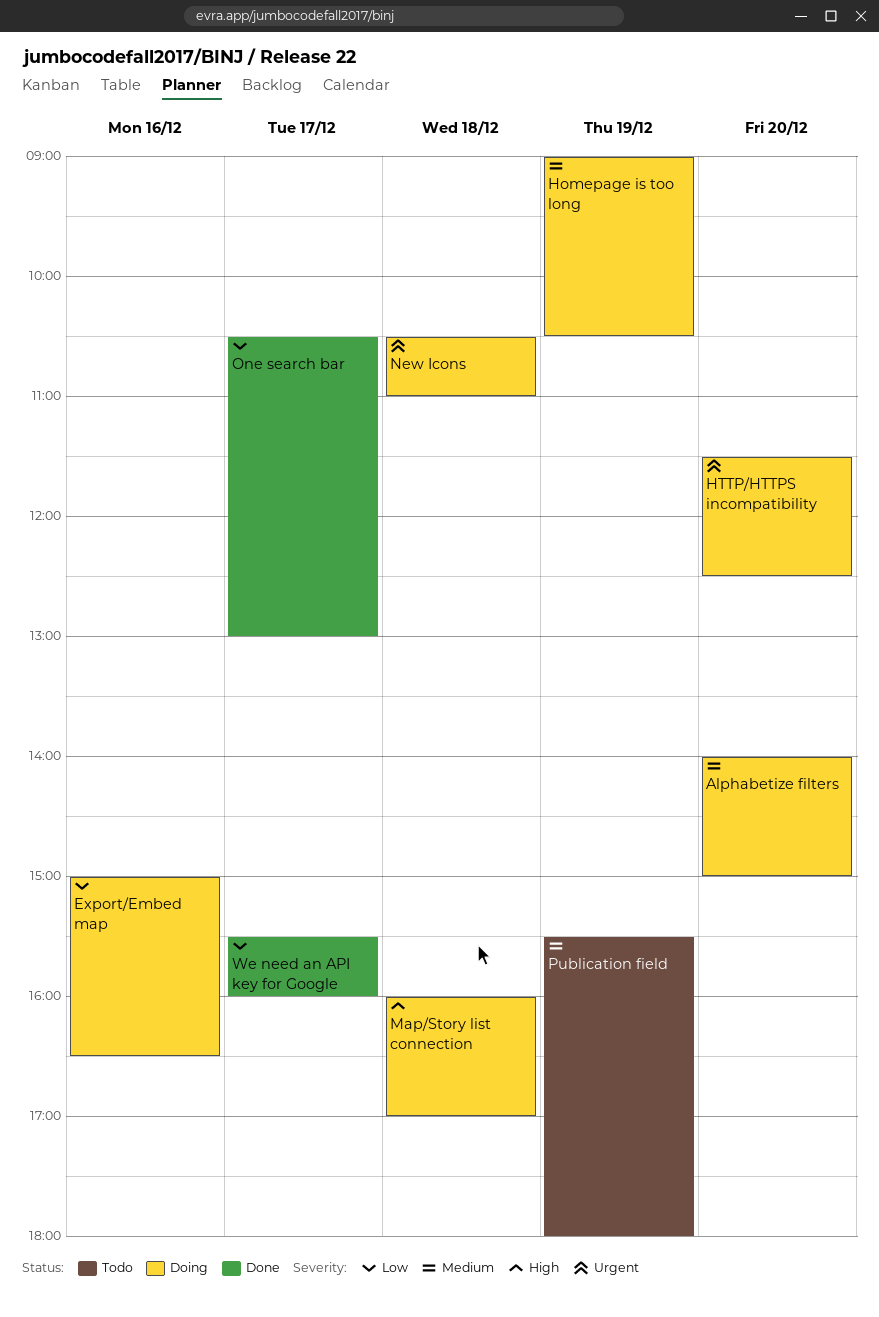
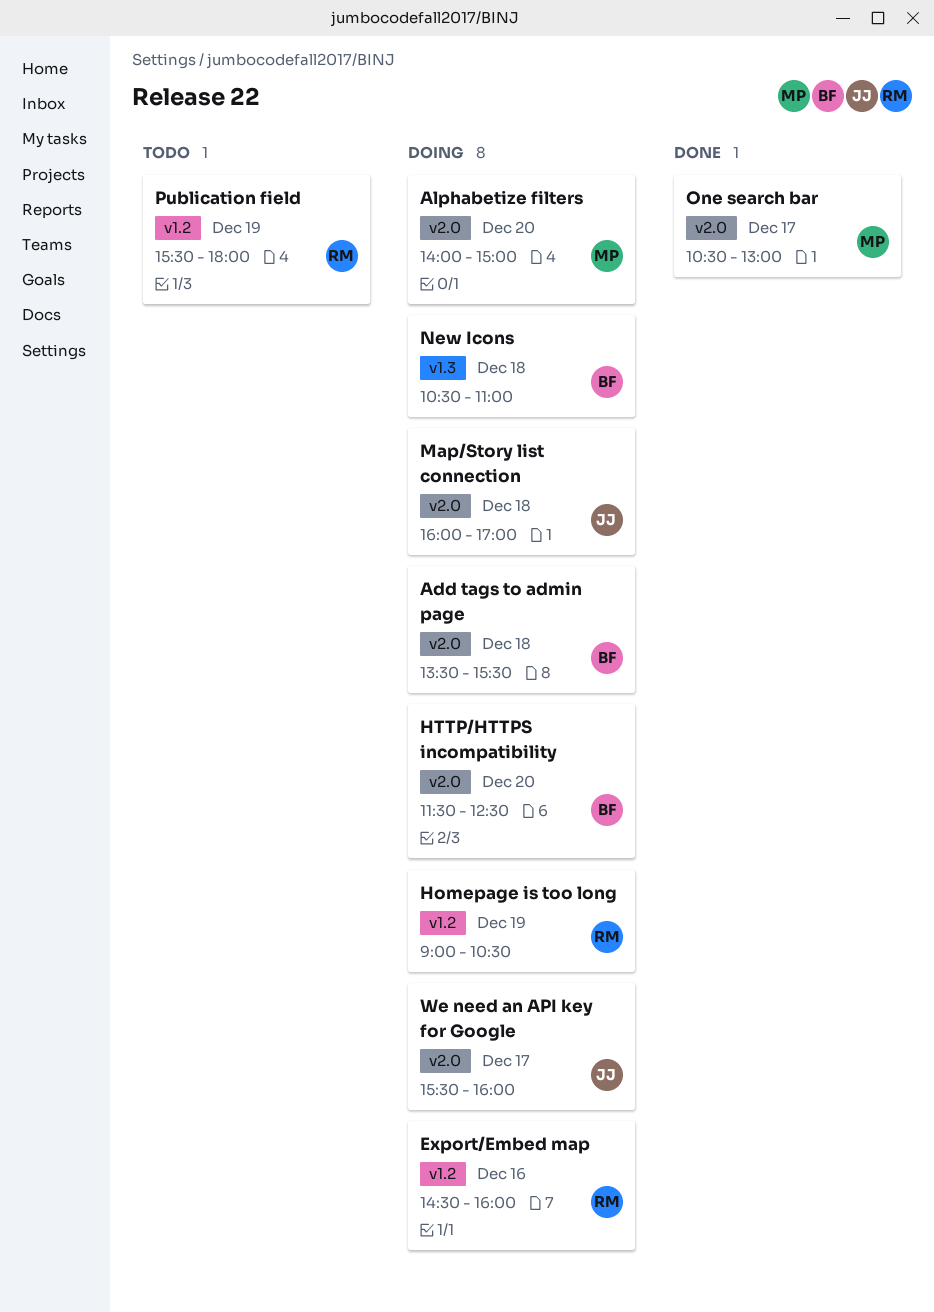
Add tags to admin page: none -> present
Export/Embed map, begins: 15:00 -> 14:30
Export/Embed map, ends: 16:30 -> 16:00
We need an API key for Google, status: Done -> Doing

